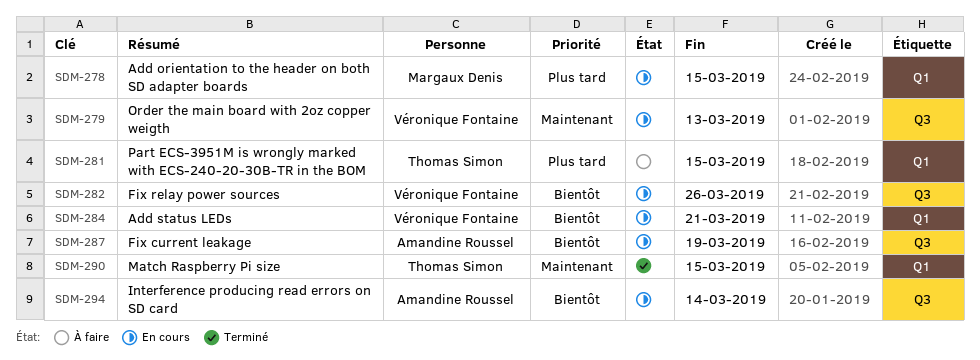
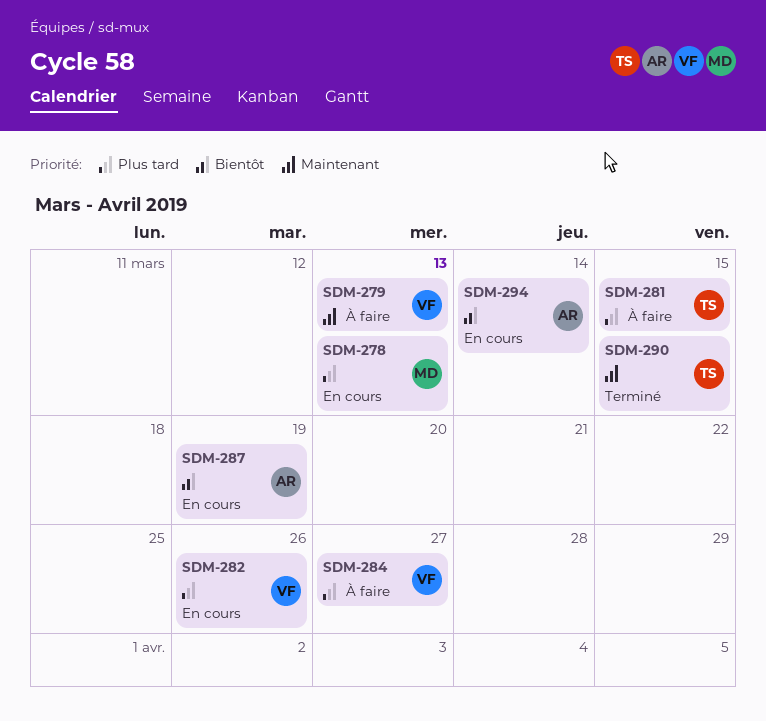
SDM-278, due: Mar 15 -> Mar 13
SDM-279, status: En cours -> À faire
SDM-282, priority: Bientôt -> Plus tard
SDM-284, status: En cours -> À faire
SDM-284, priority: Bientôt -> Plus tard
SDM-284, due: Mar 21 -> Mar 27

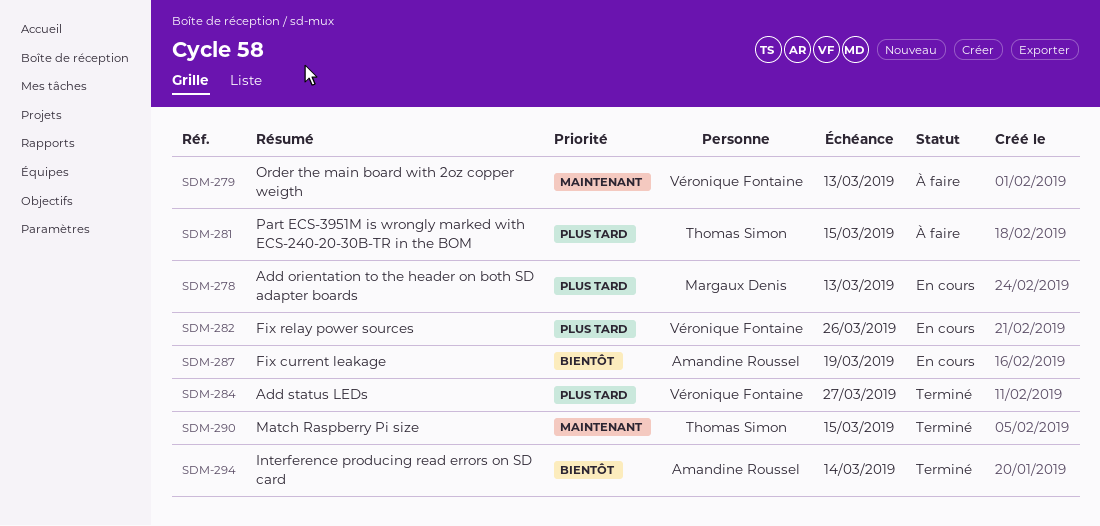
SDM-284, status: À faire -> Terminé
SDM-294, status: En cours -> Terminé

